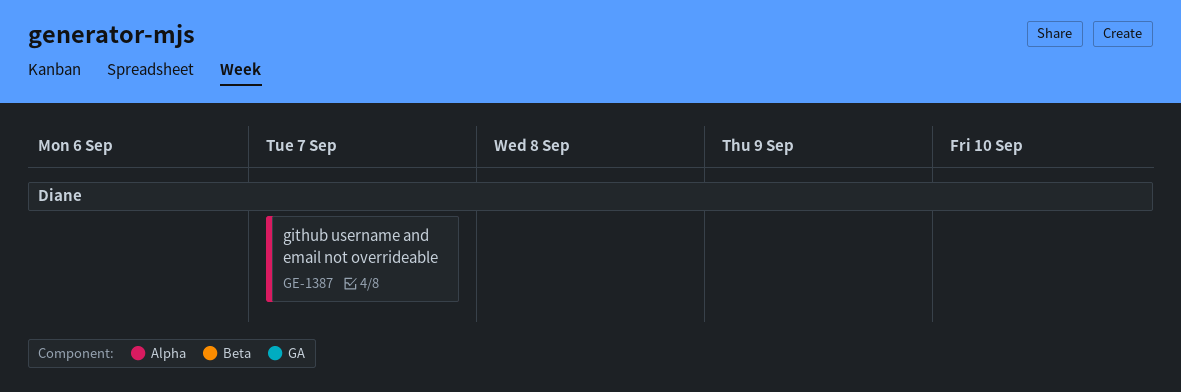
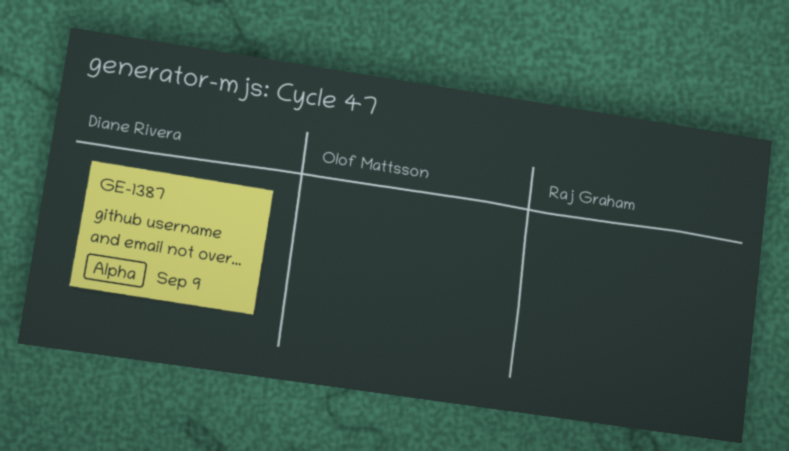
GE-1387, due: Sep 7 -> Sep 9

